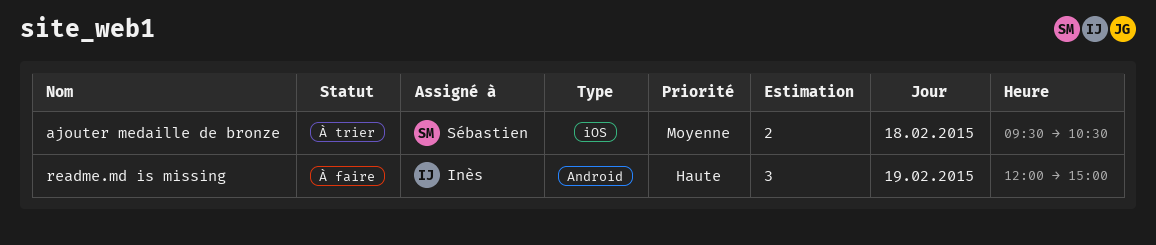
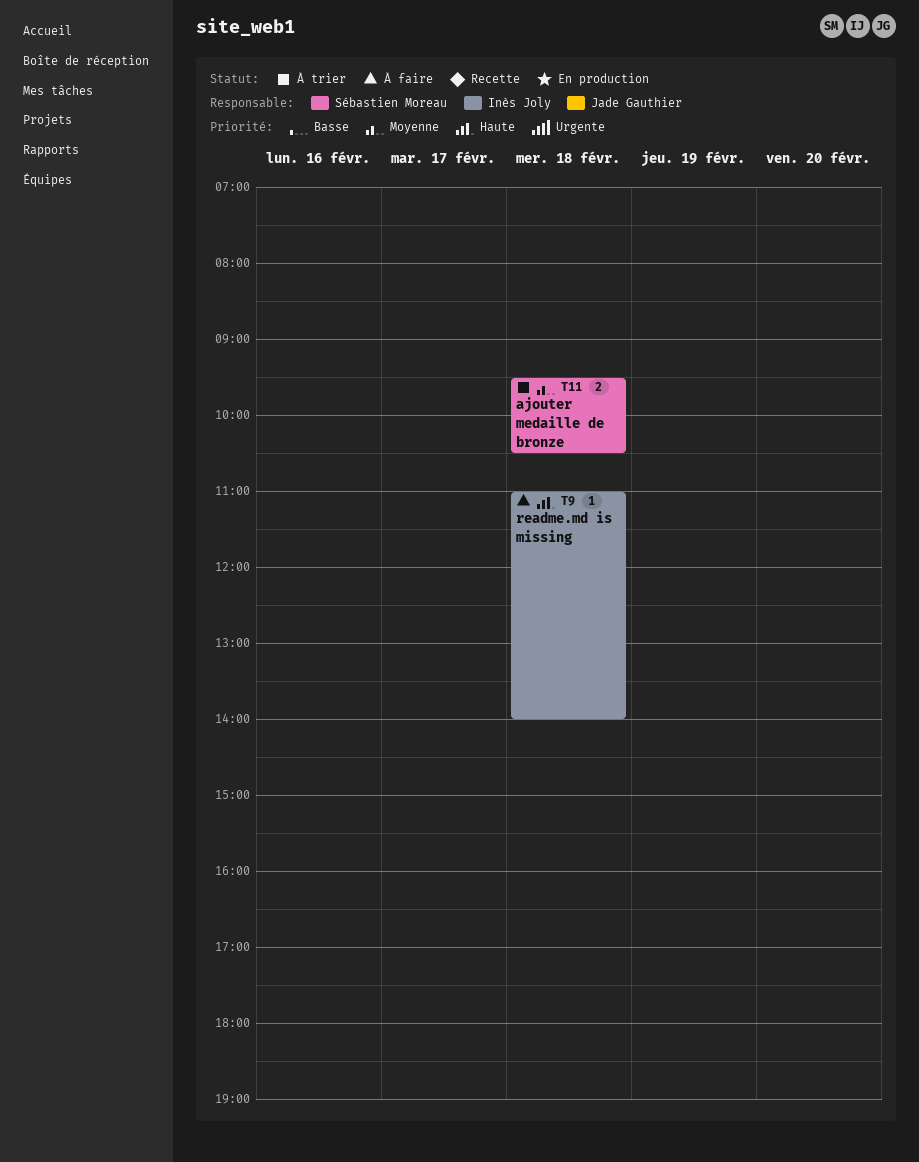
readme.md is missing, estimate: 3 -> 1
readme.md is missing, day: Feb 19 -> Feb 18
readme.md is missing, begins: 12:00 -> 11:00
readme.md is missing, ends: 15:00 -> 14:00

